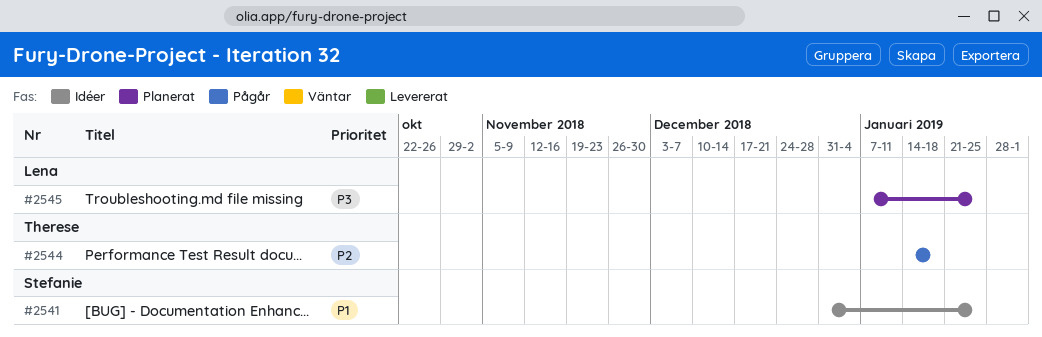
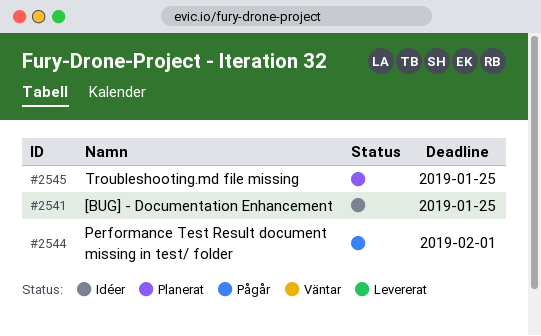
#2544, due: Jan 18 -> Feb 1

